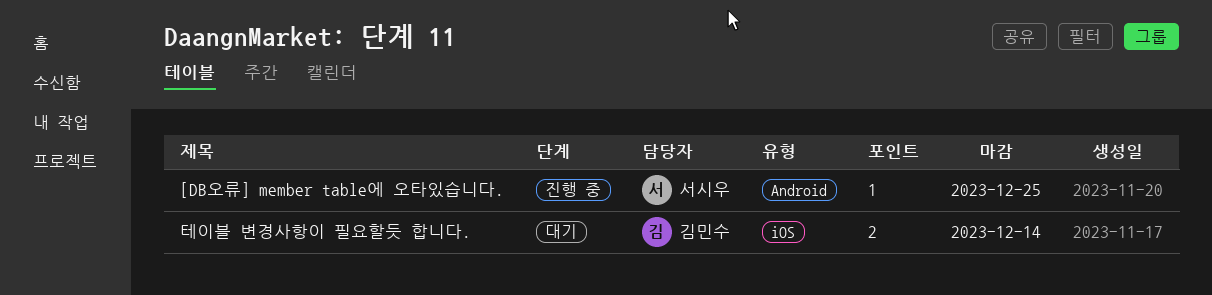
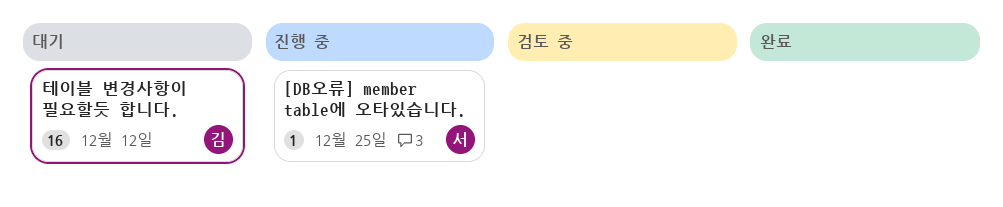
테이블 변경사항이 필요할듯 합니다., estimate: 2 -> 16
테이블 변경사항이 필요할듯 합니다., due: Dec 14 -> Dec 12

